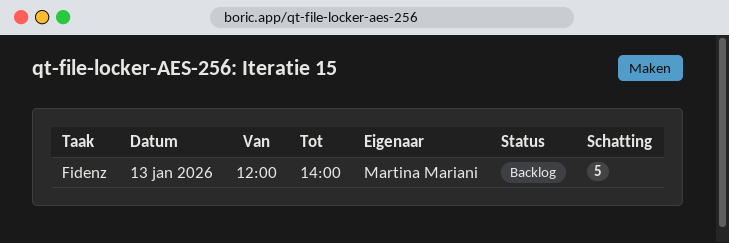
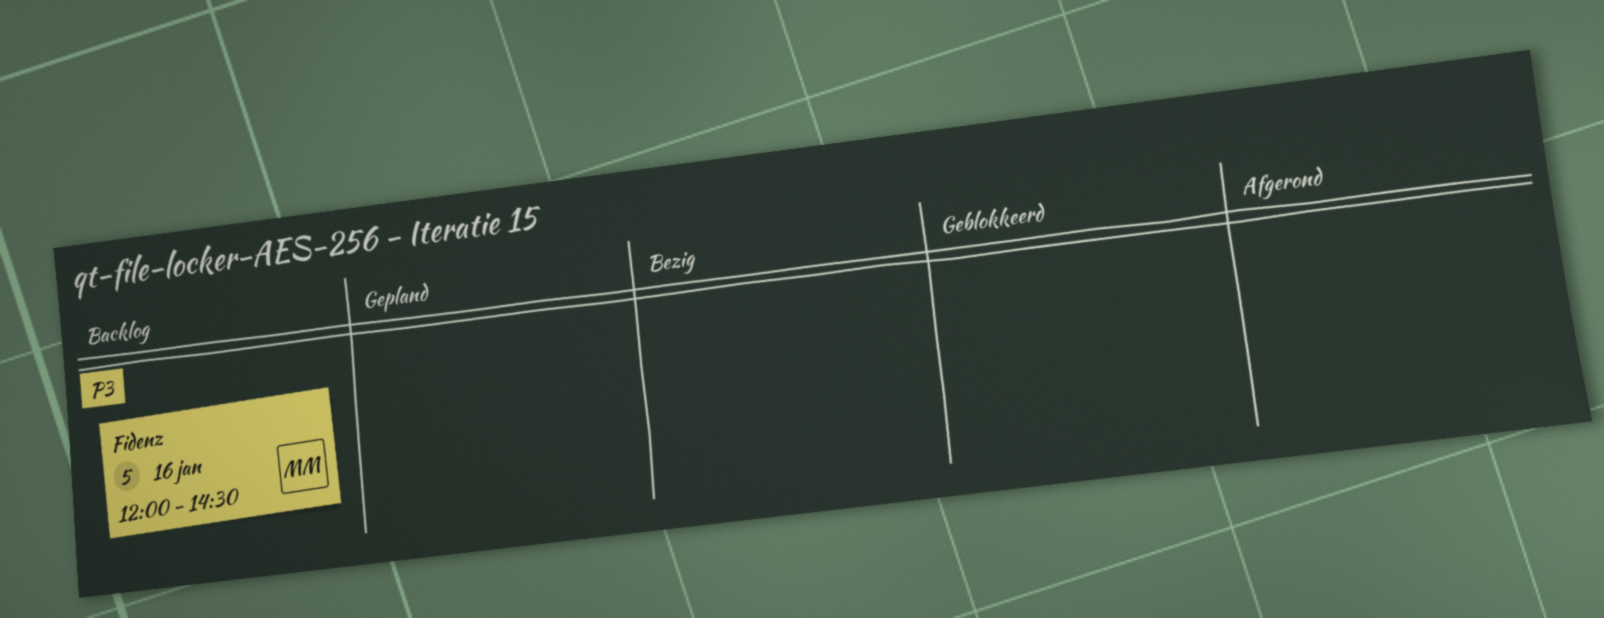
Fidenz, day: Jan 13 -> Jan 16
Fidenz, ends: 14:00 -> 14:30

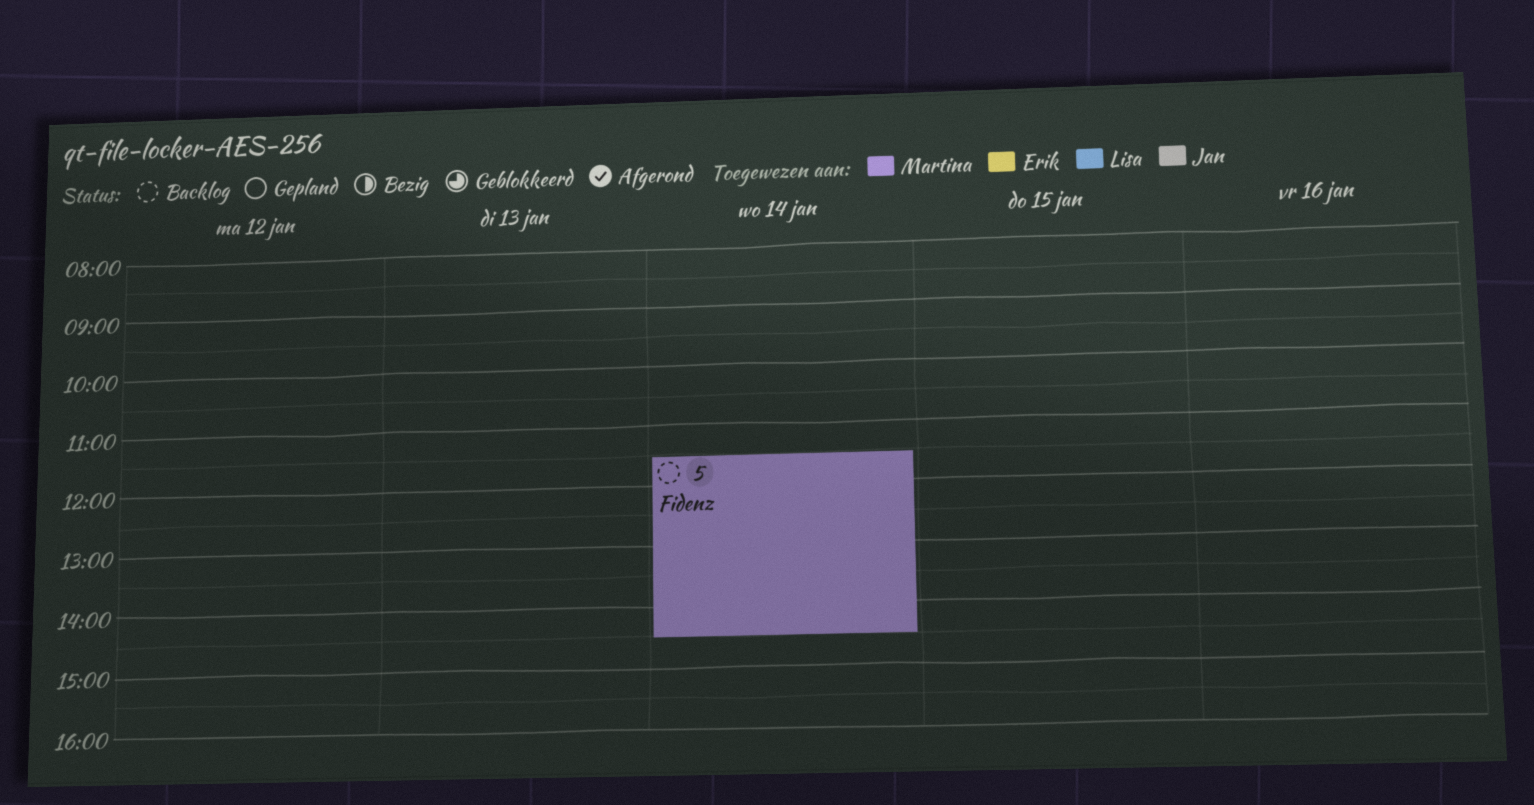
Fidenz, day: Jan 16 -> Jan 14
Fidenz, begins: 12:00 -> 11:30

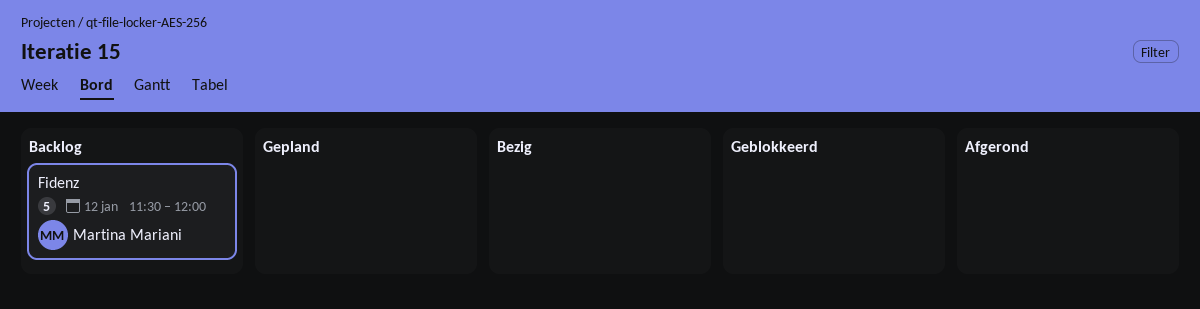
Fidenz, day: Jan 14 -> Jan 12
Fidenz, ends: 14:30 -> 12:00

